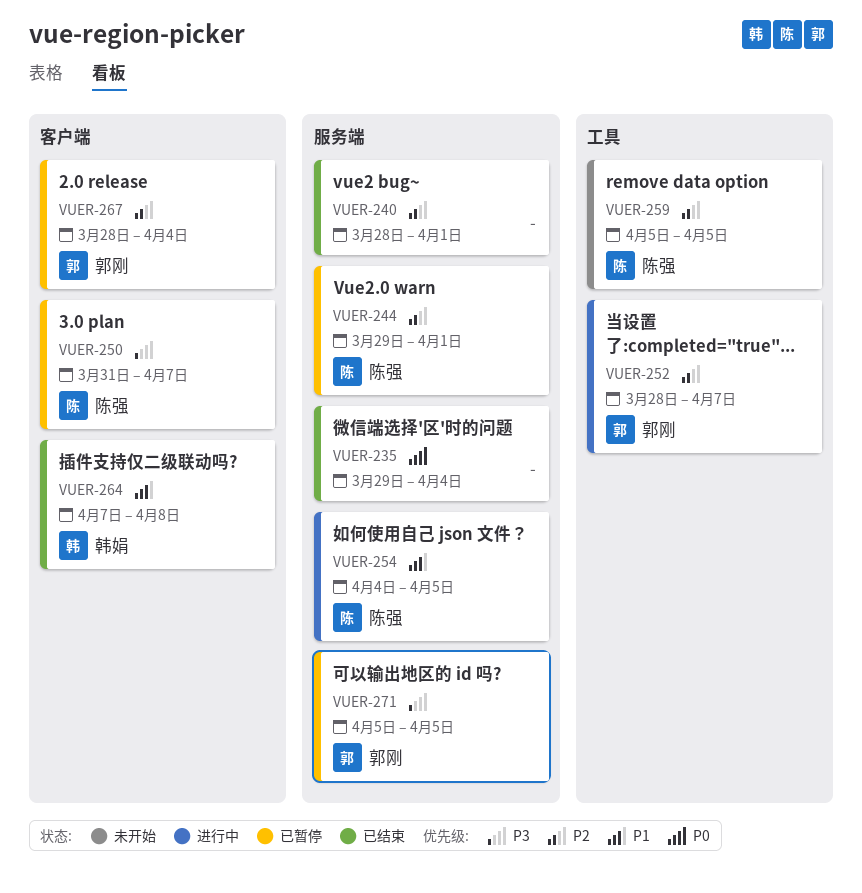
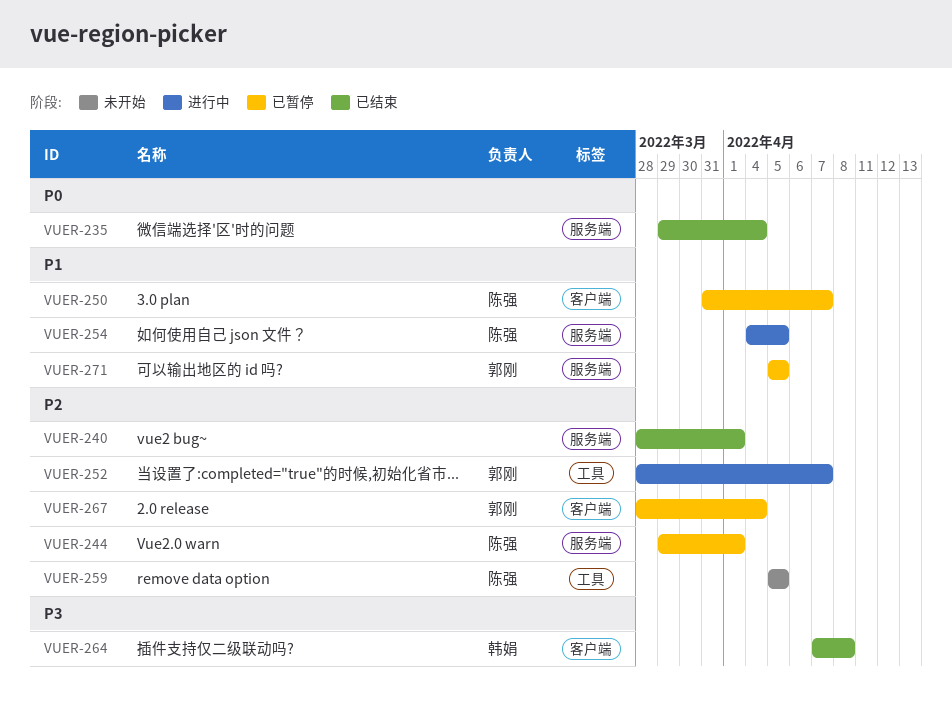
VUER-250, priority: P3 -> P1
VUER-264, priority: P1 -> P3
VUER-271, priority: P3 -> P1

